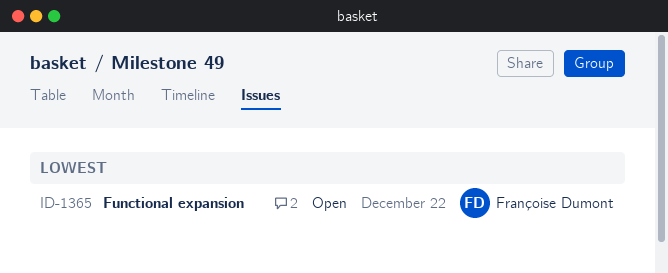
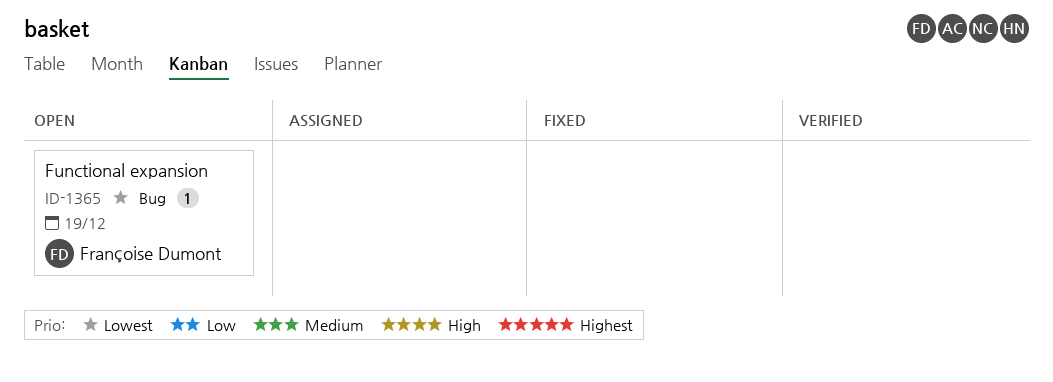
ID-1365, due: Dec 22 -> Dec 19

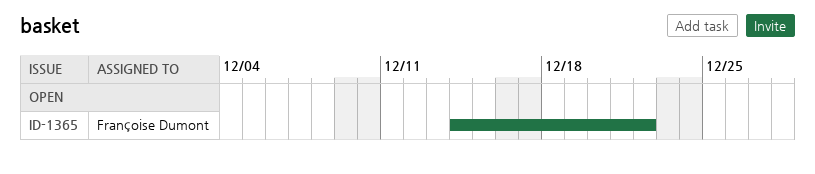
ID-1365, due: Dec 19 -> Dec 22

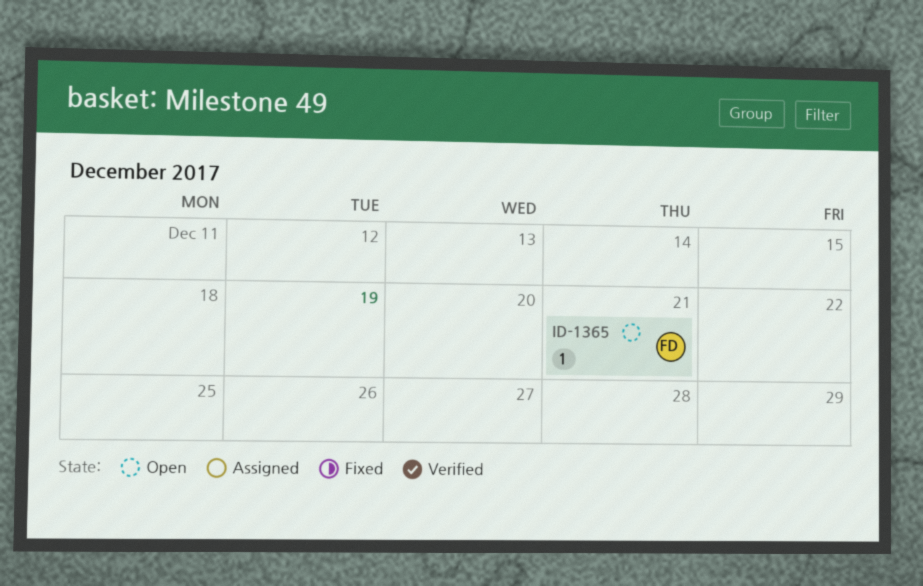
ID-1365, due: Dec 22 -> Dec 21

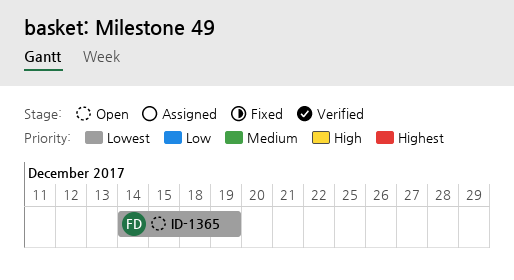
ID-1365, due: Dec 21 -> Dec 19

